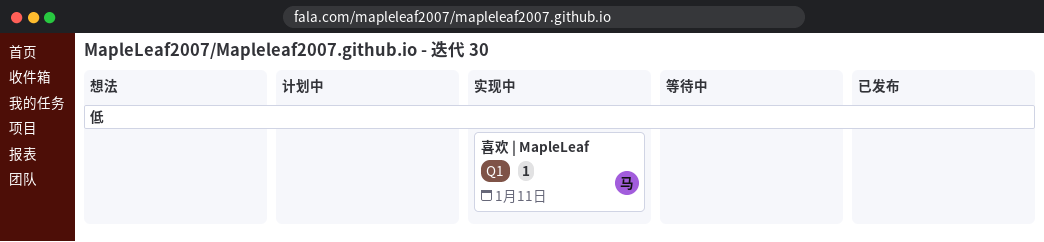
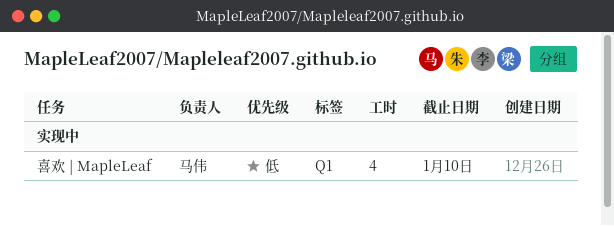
喜欢 | MapleLeaf, estimate: 1 -> 4
喜欢 | MapleLeaf, due: Jan 11 -> Jan 10

